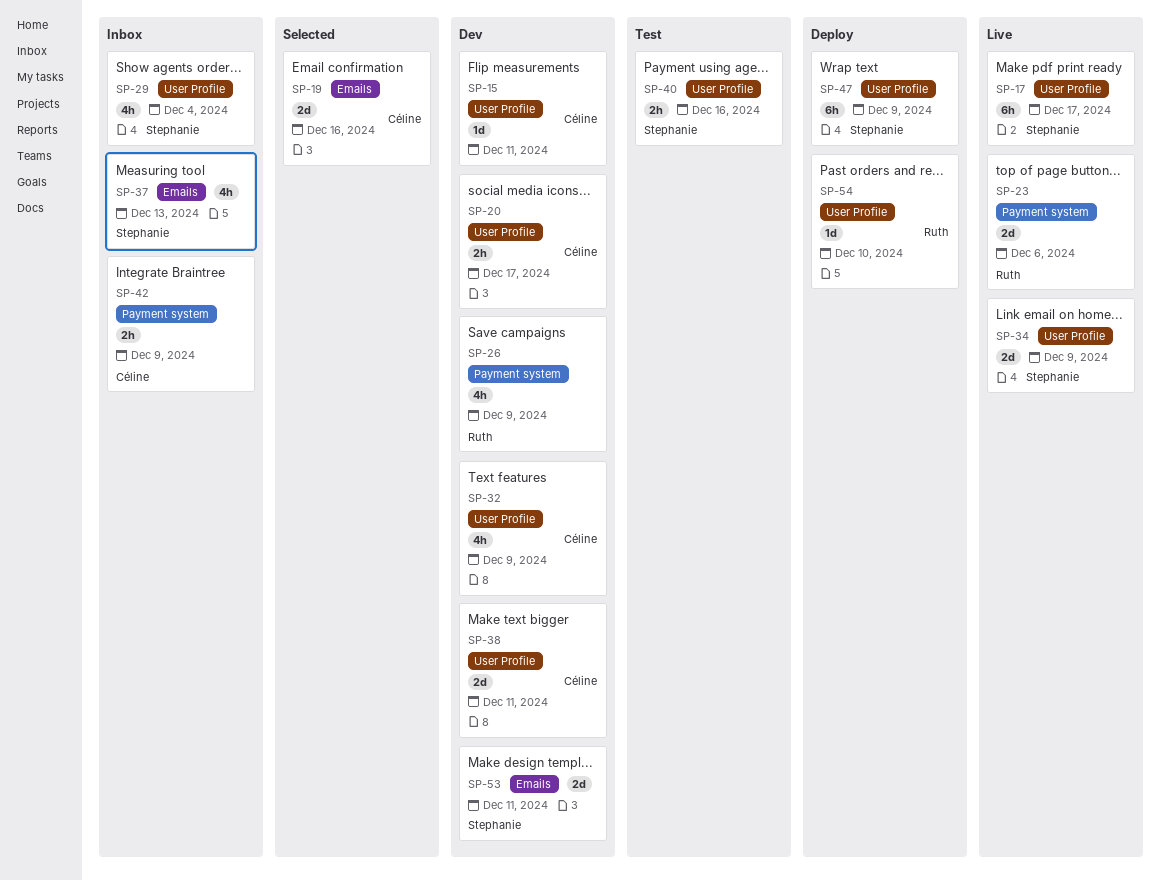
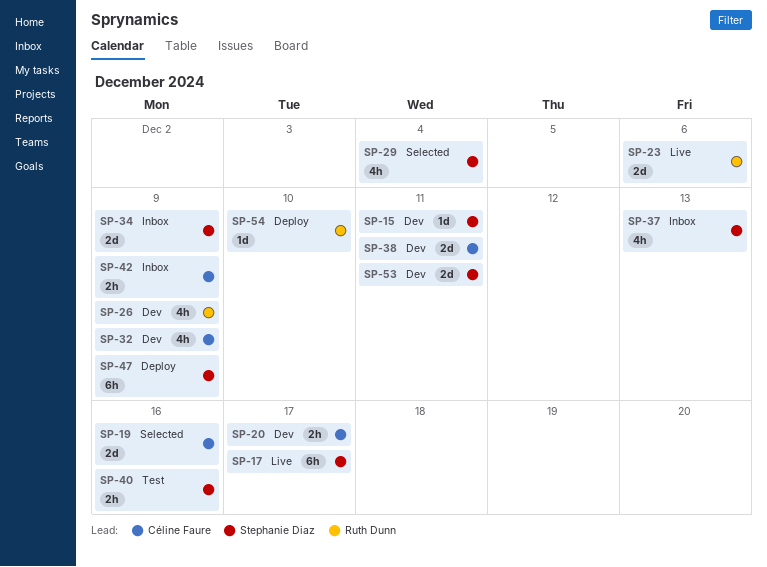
SP-15, owner: Céline Faure -> Stephanie Diaz
SP-29, status: Inbox -> Selected
SP-34, status: Live -> Inbox

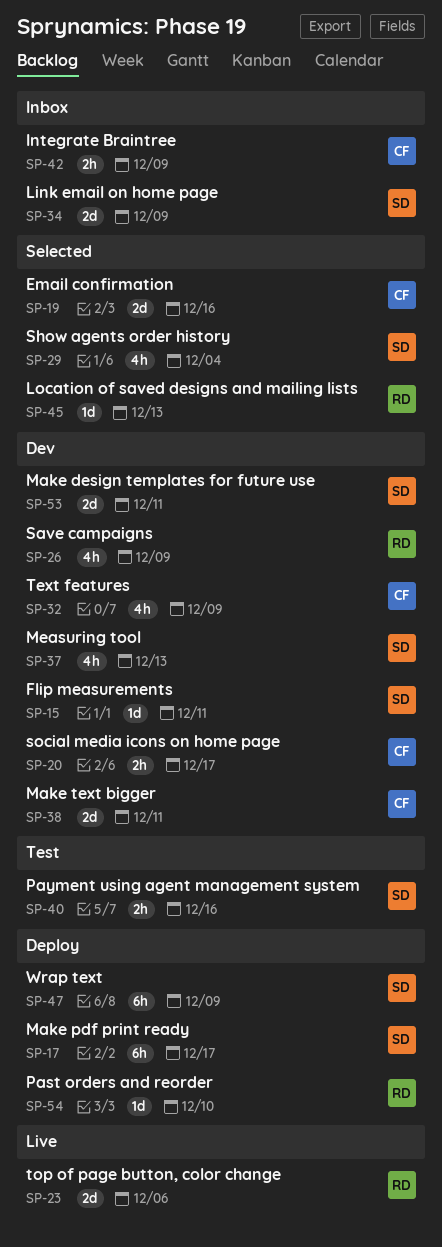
SP-17, status: Live -> Deploy
SP-37, status: Inbox -> Dev
SP-45: none -> present

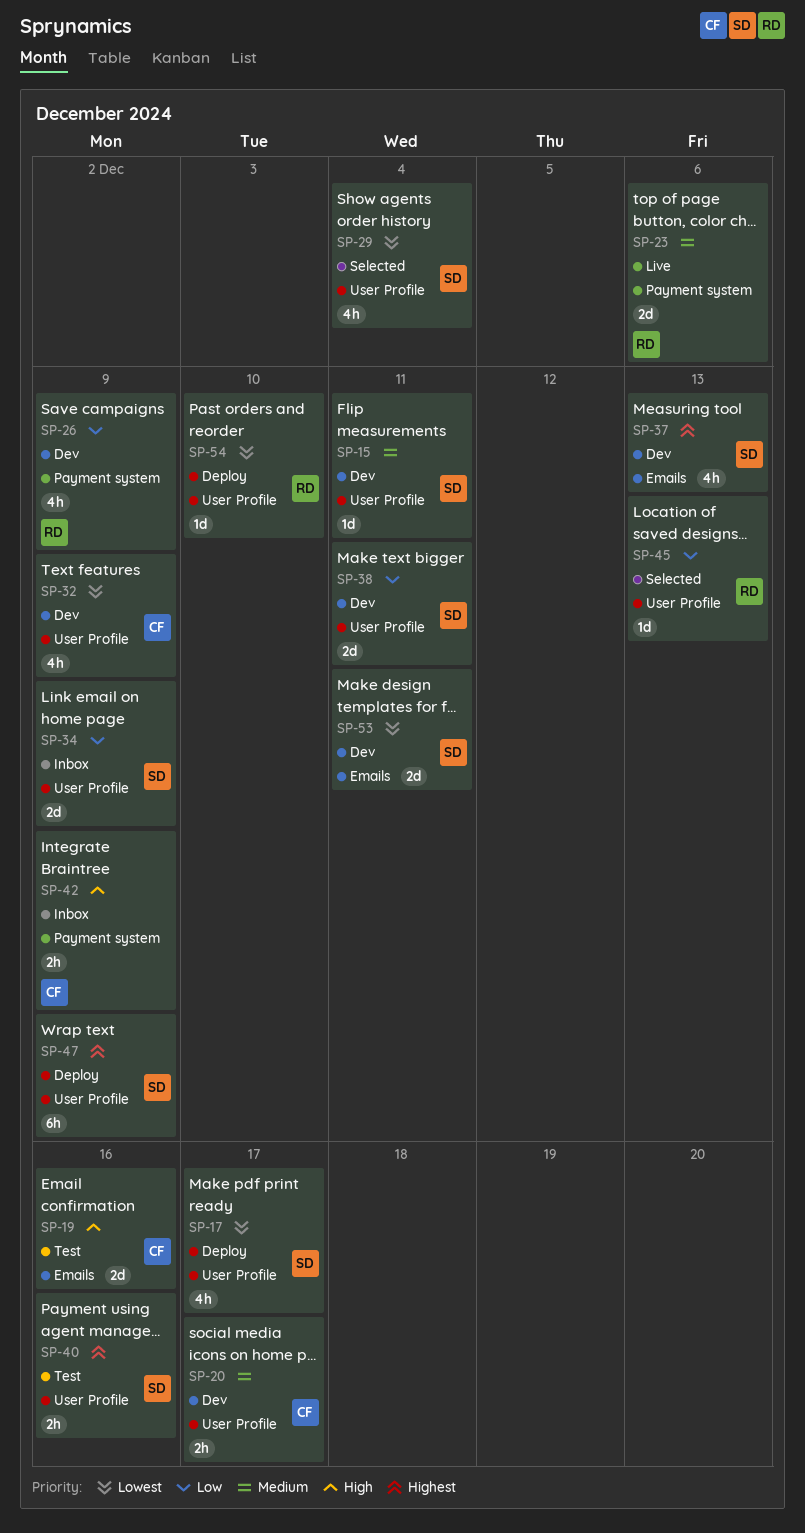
SP-17, estimate: 6h -> 4h
SP-19, status: Selected -> Test
SP-38, owner: CF -> SD

